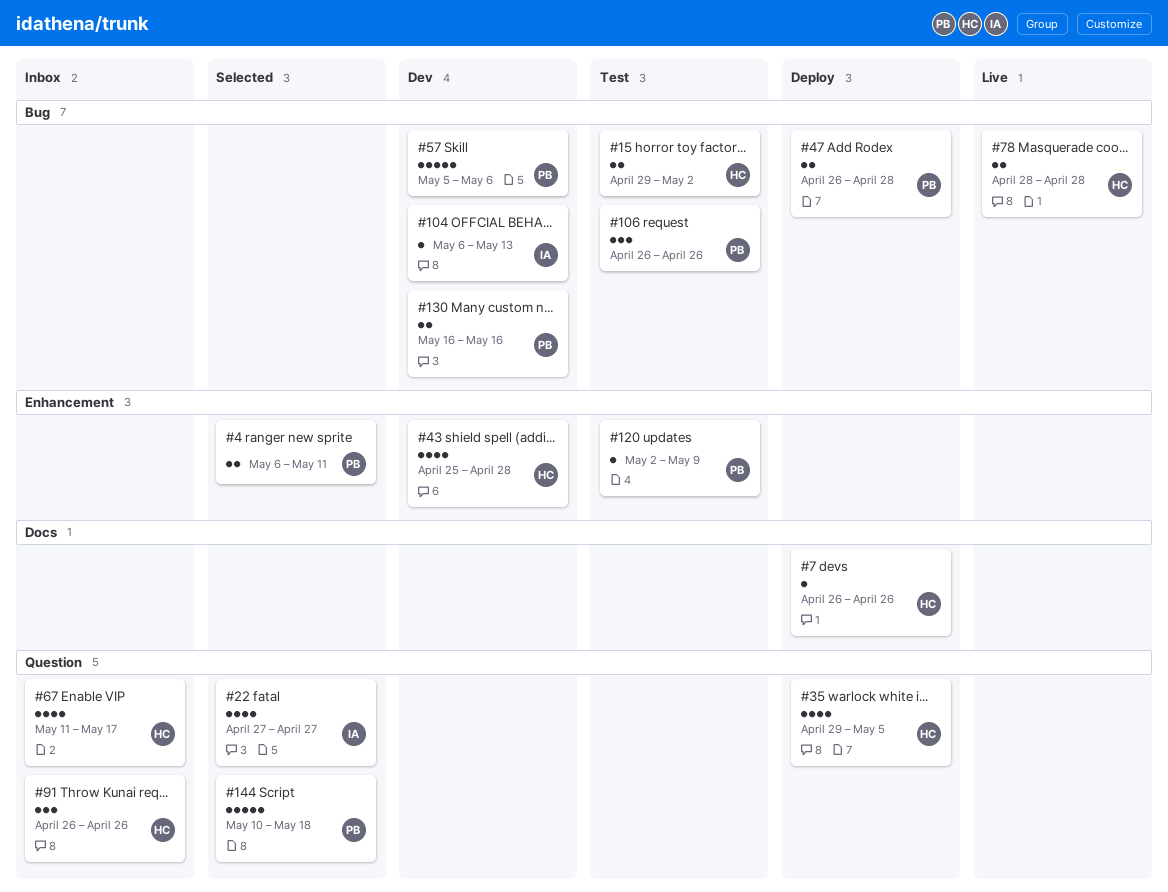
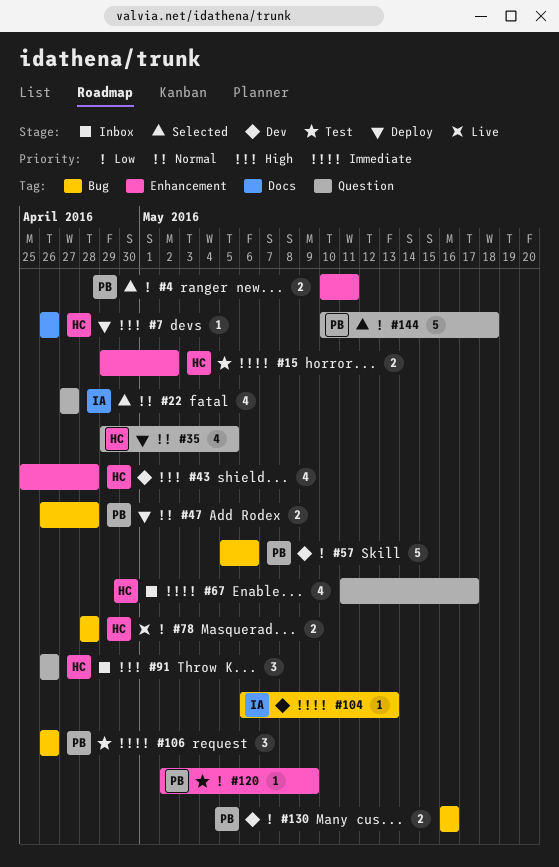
#4, start: May 6 -> May 10
#15, label: Bug -> Enhancement

